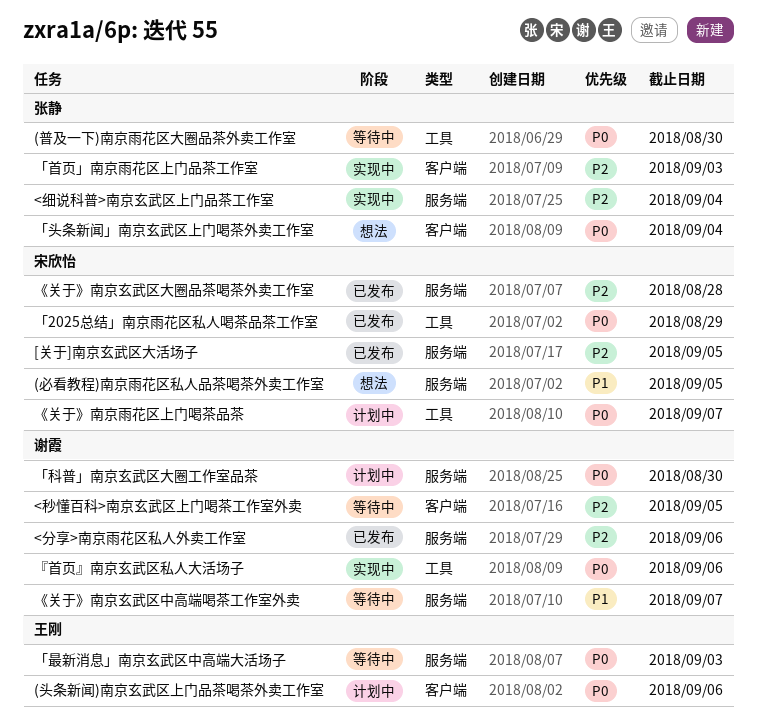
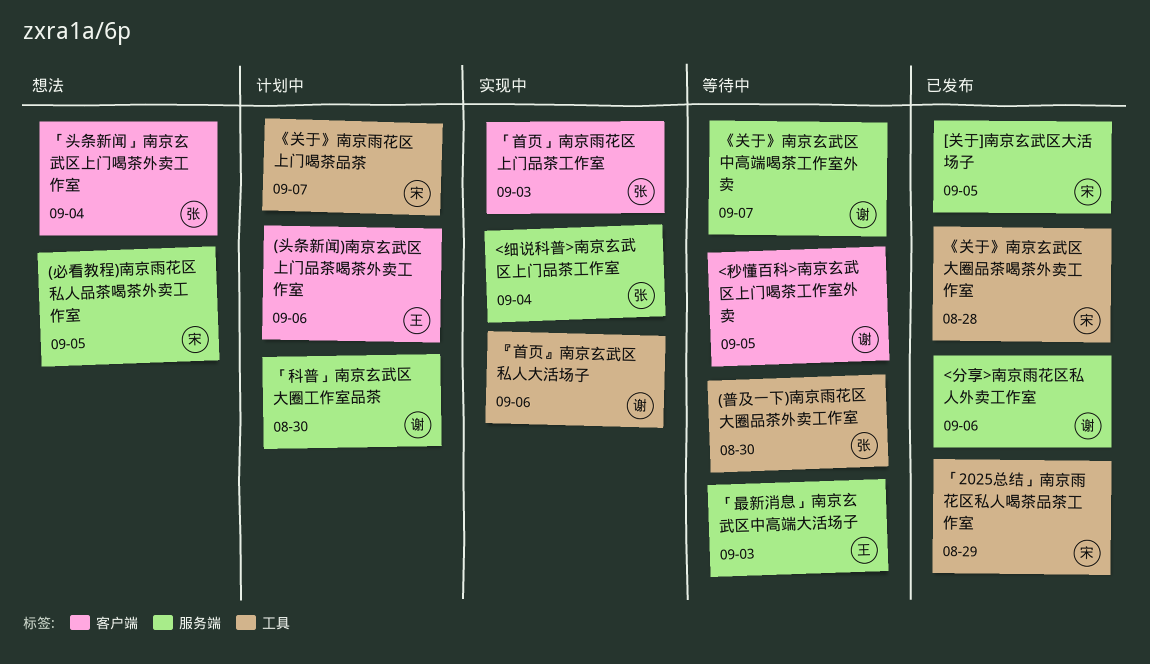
《关于》南京玄武区大圈品茶喝茶外卖工作室, label: 服务端 -> 工具

